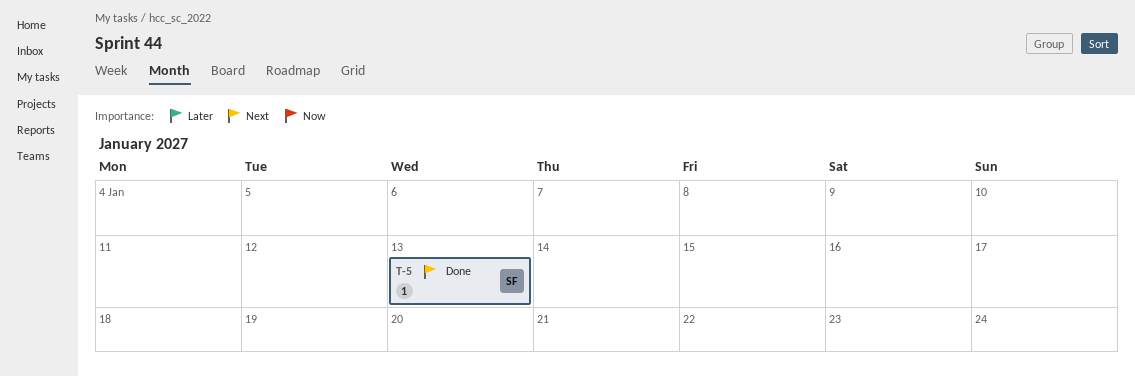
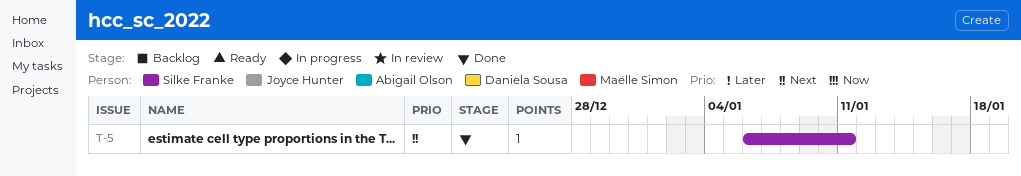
T-5, due: Jan 13 -> Jan 11

